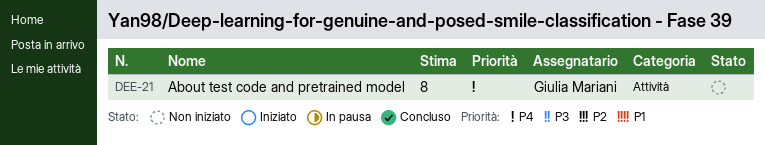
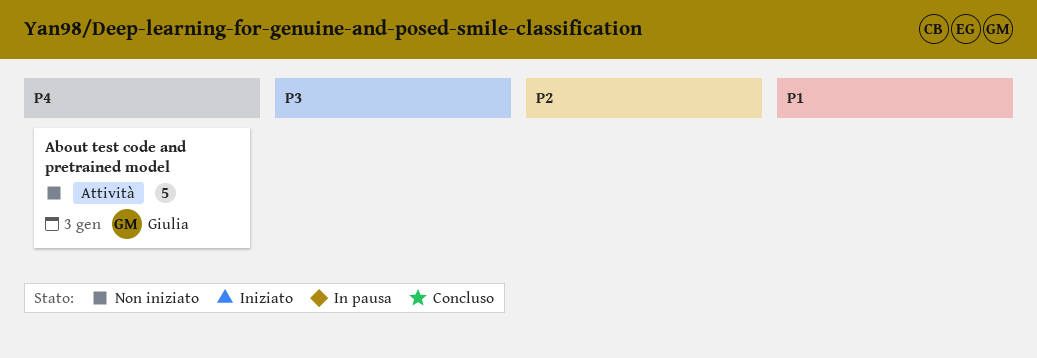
About test code and pretrained model, estimate: 8 -> 5

